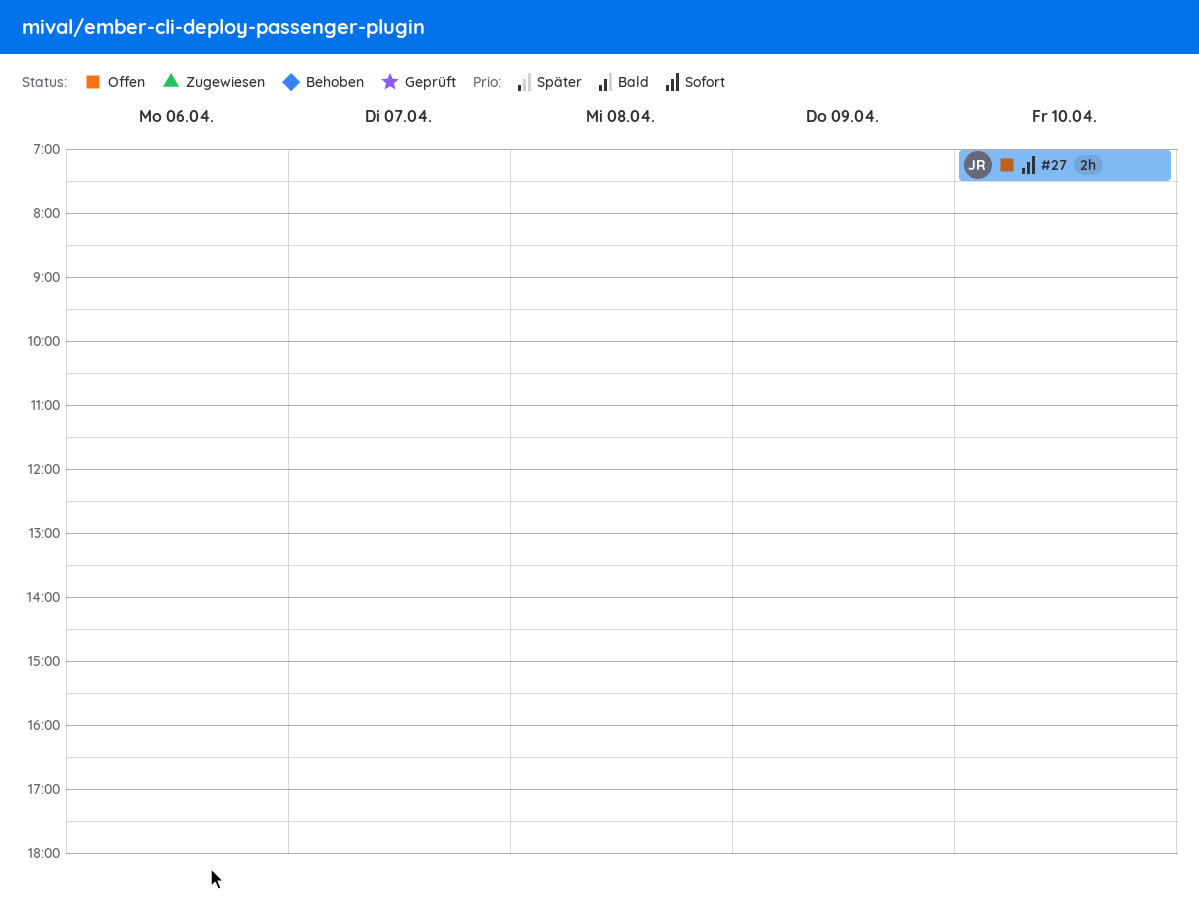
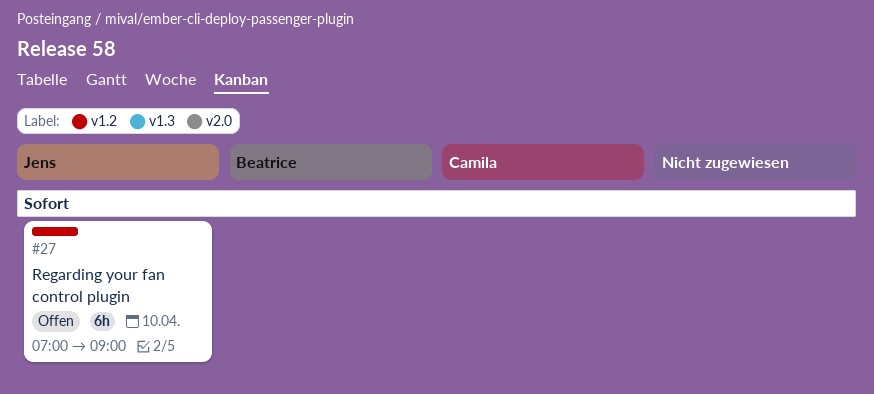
#27, estimate: 2h -> 6h
#27, ends: 07:30 -> 09:00

